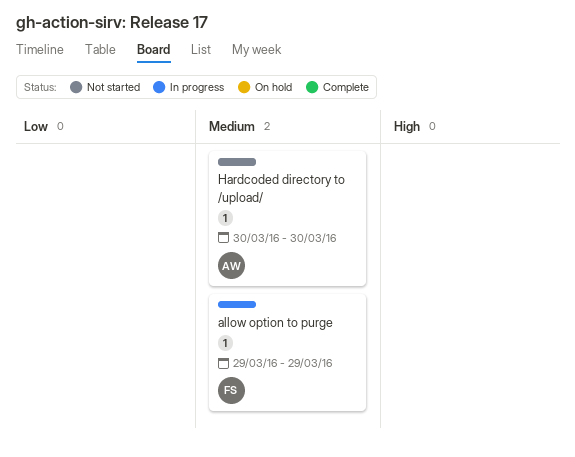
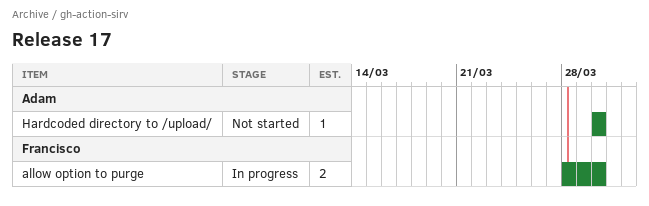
allow option to purge, estimate: 1 -> 2
allow option to purge, start: Mar 29 -> Mar 28
allow option to purge, due: Mar 29 -> Mar 30

